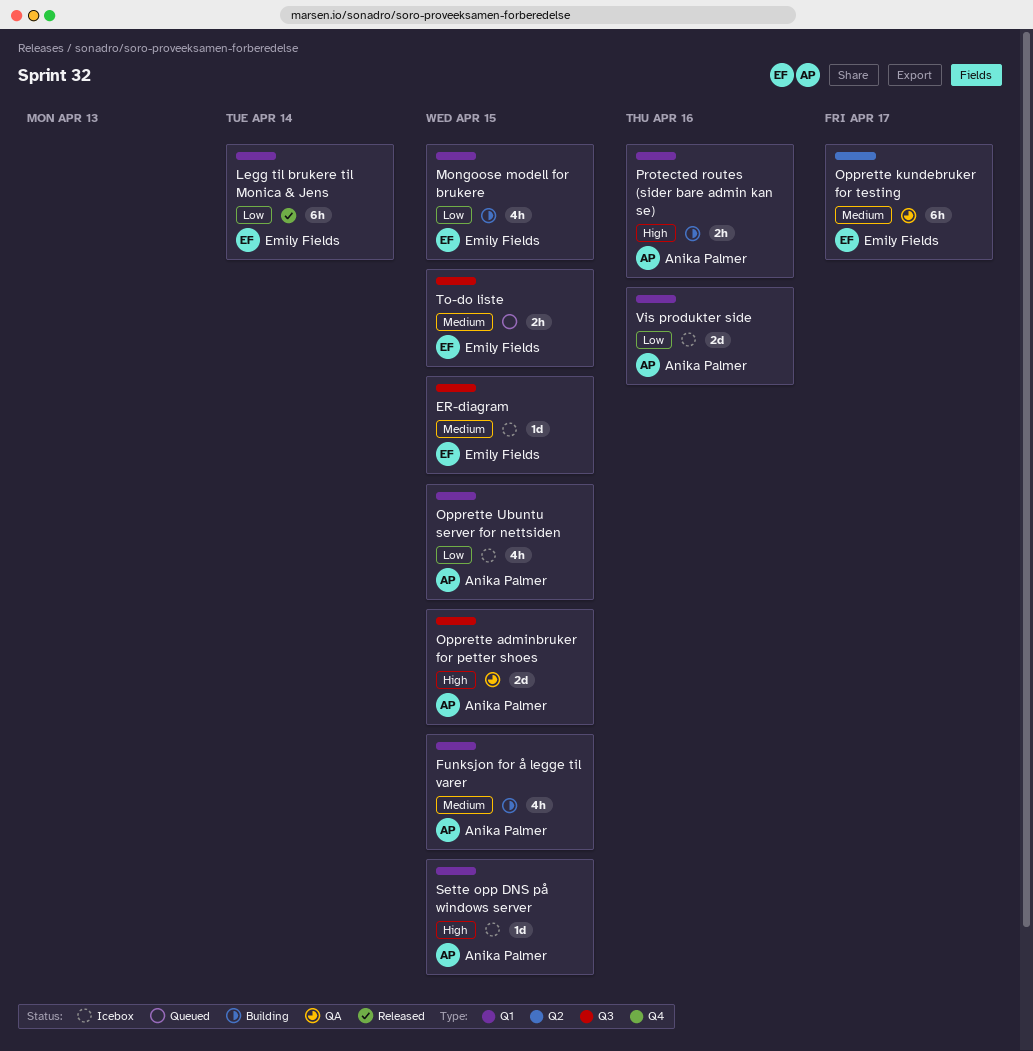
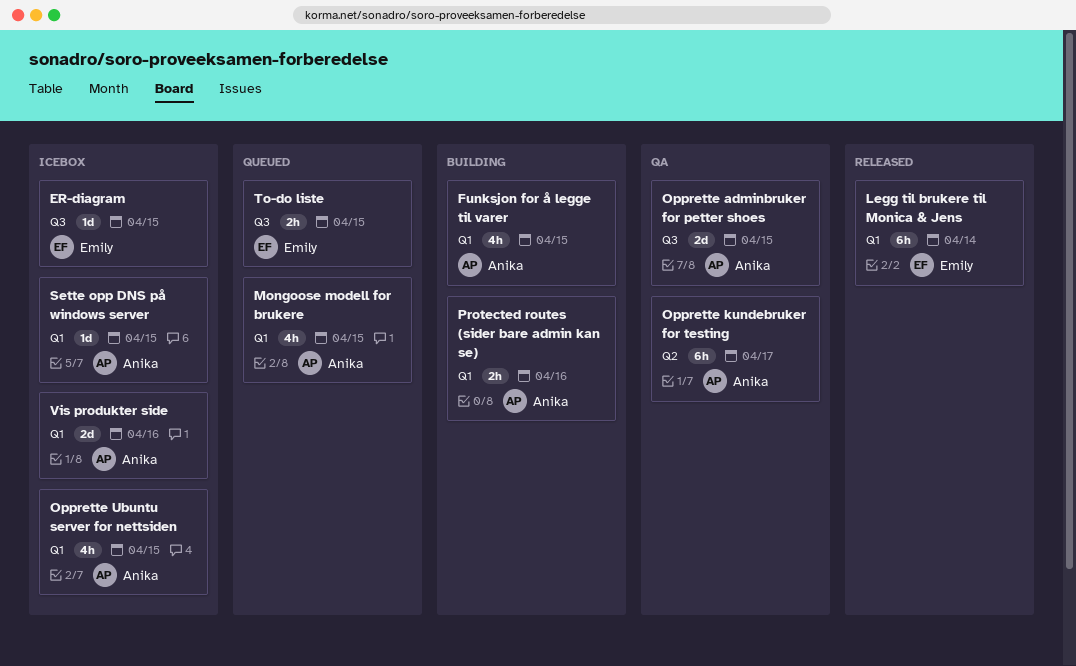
Mongoose modell for brukere, status: Building -> Queued
Mongoose modell for brukere, owner: Emily Fields -> Anika Palmer
Opprette kundebruker for testing, owner: Emily Fields -> Anika Palmer

